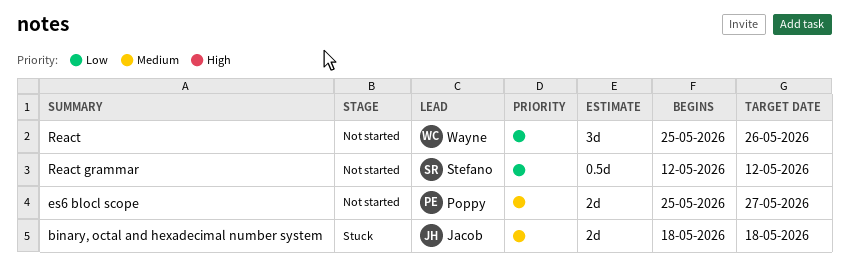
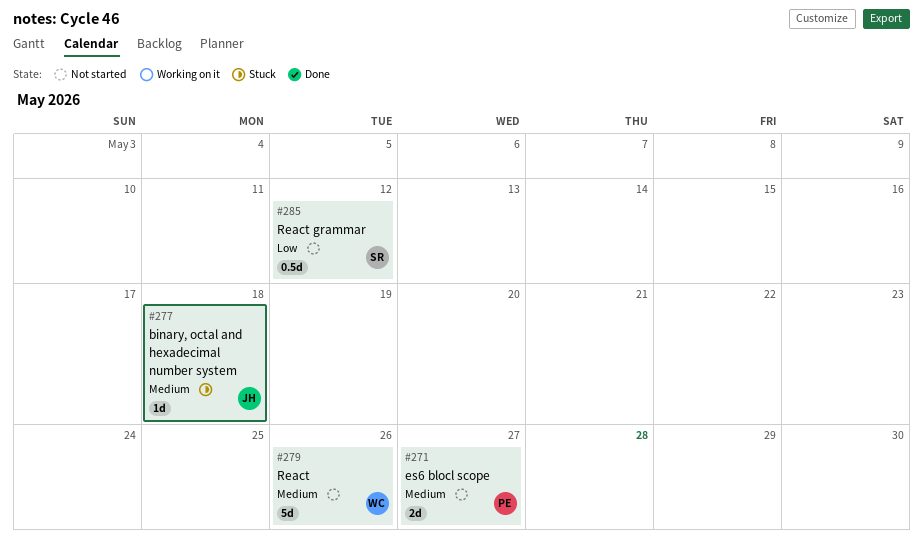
binary, octal and hexadecimal number system, estimate: 2d -> 1d
React, priority: Low -> Medium
React, estimate: 3d -> 5d

